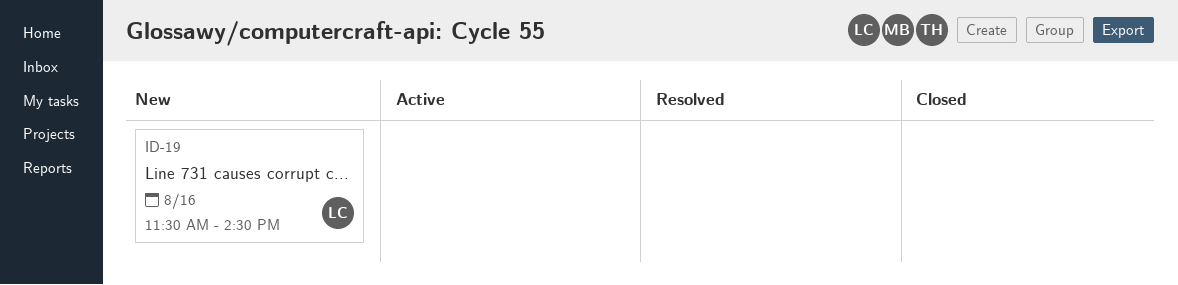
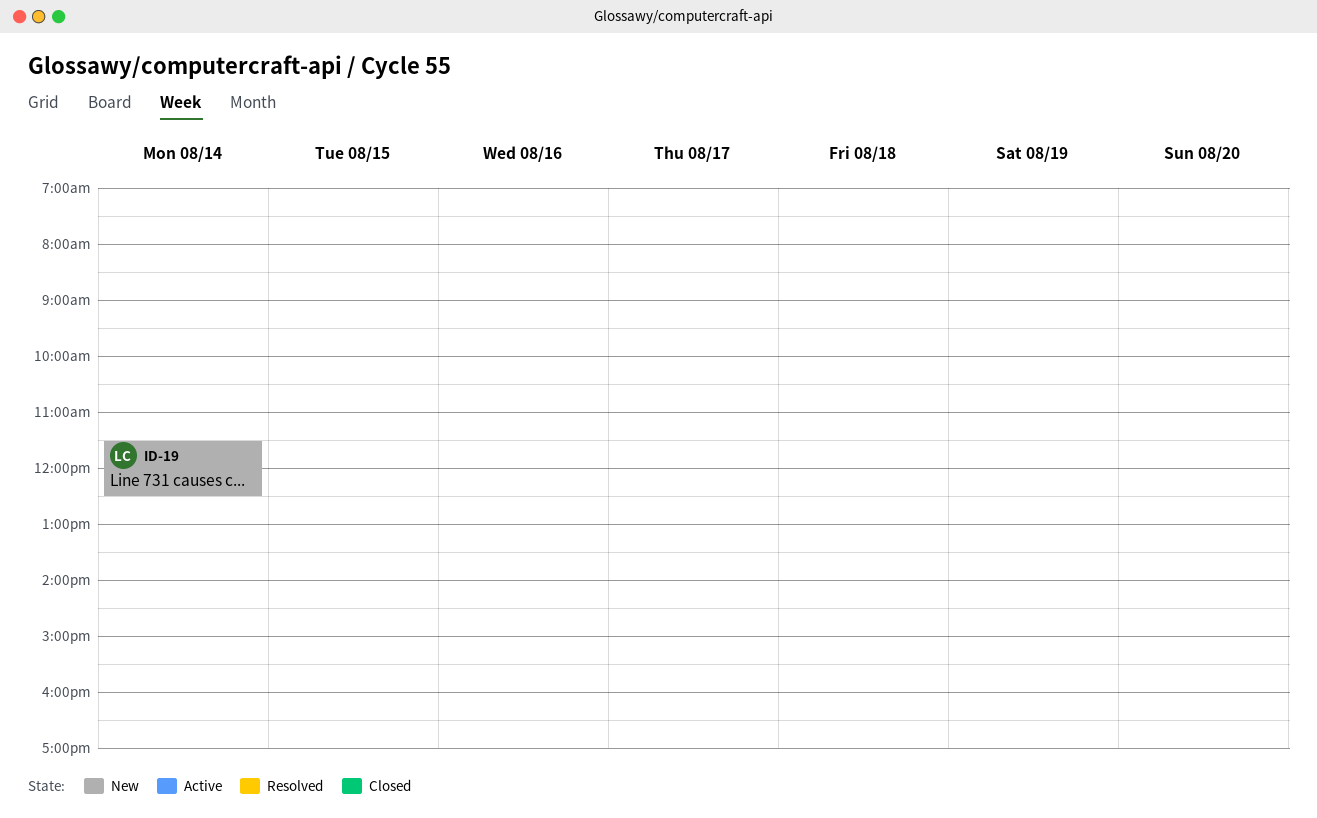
ID-19, day: Aug 16 -> Aug 14
ID-19, ends: 14:30 -> 12:30

